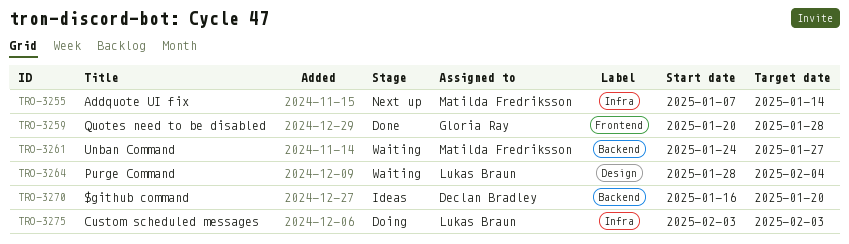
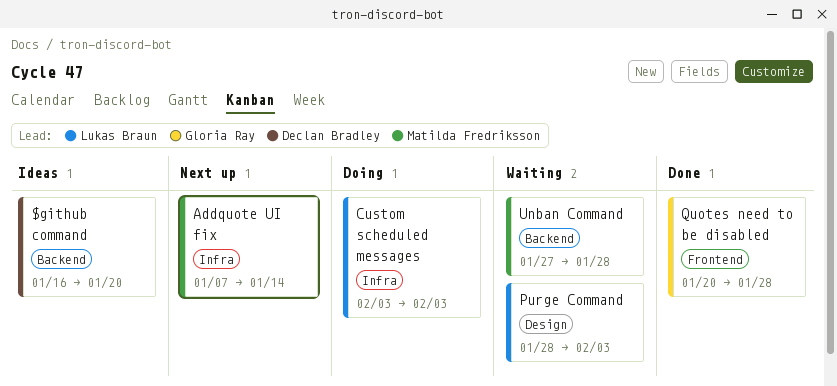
Purge Command, due: Feb 4 -> Feb 3
Unban Command, start: Jan 24 -> Jan 27
Unban Command, due: Jan 27 -> Jan 28

